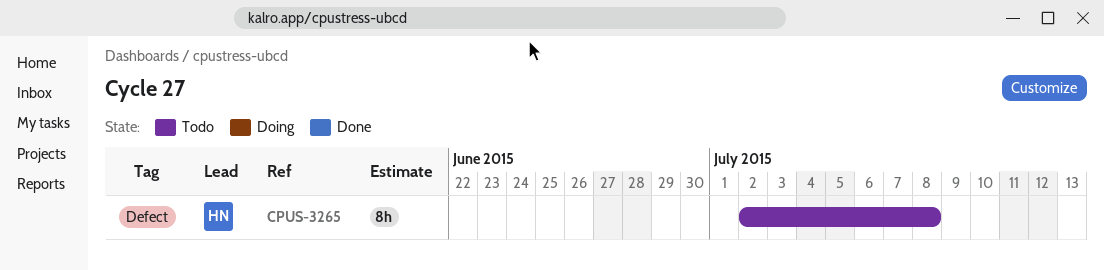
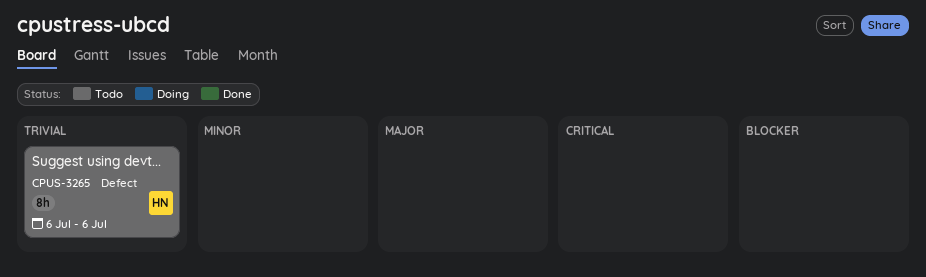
CPUS-3265, start: Jul 2 -> Jul 6
CPUS-3265, due: Jul 8 -> Jul 6

